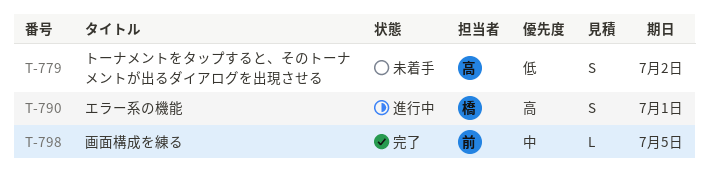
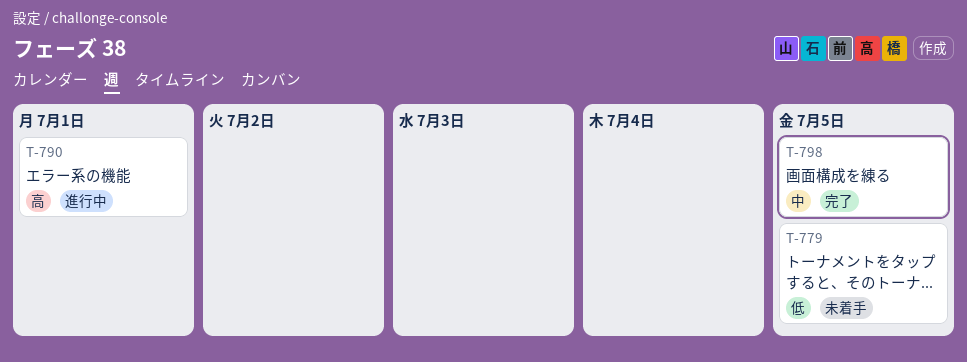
T-779, due: Jul 2 -> Jul 5

